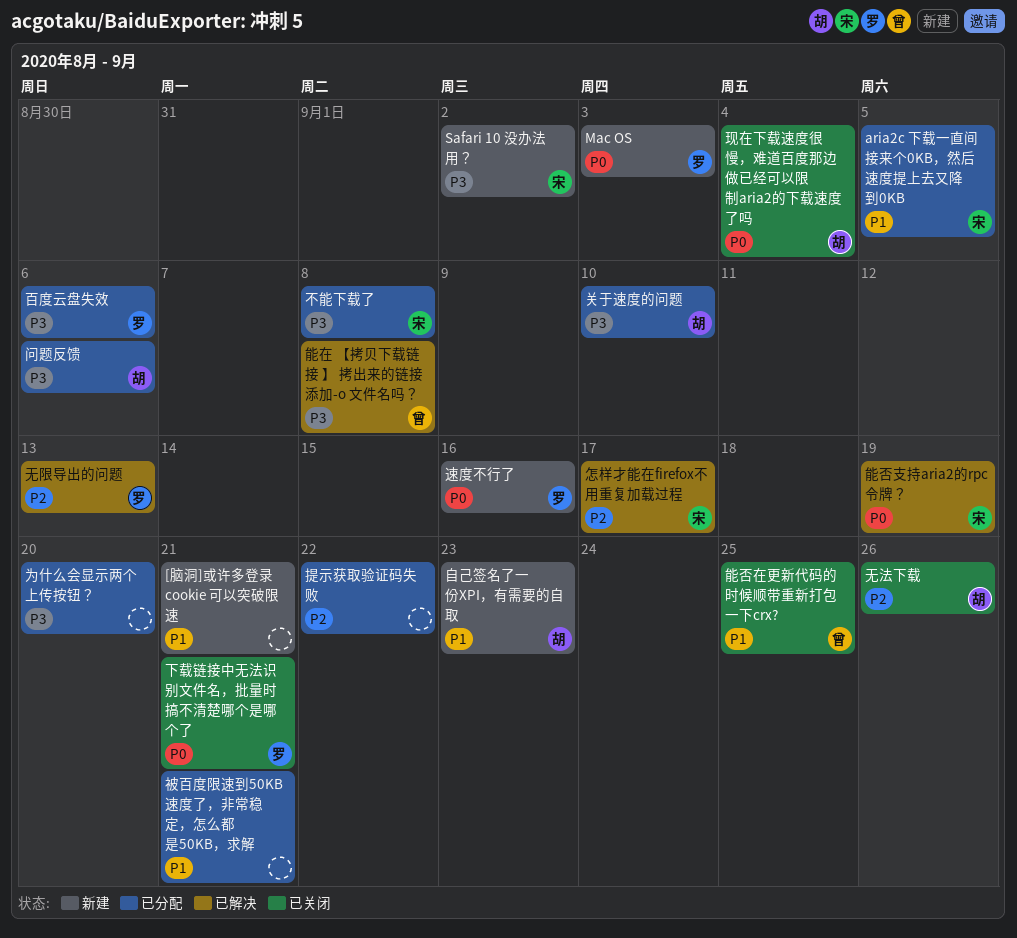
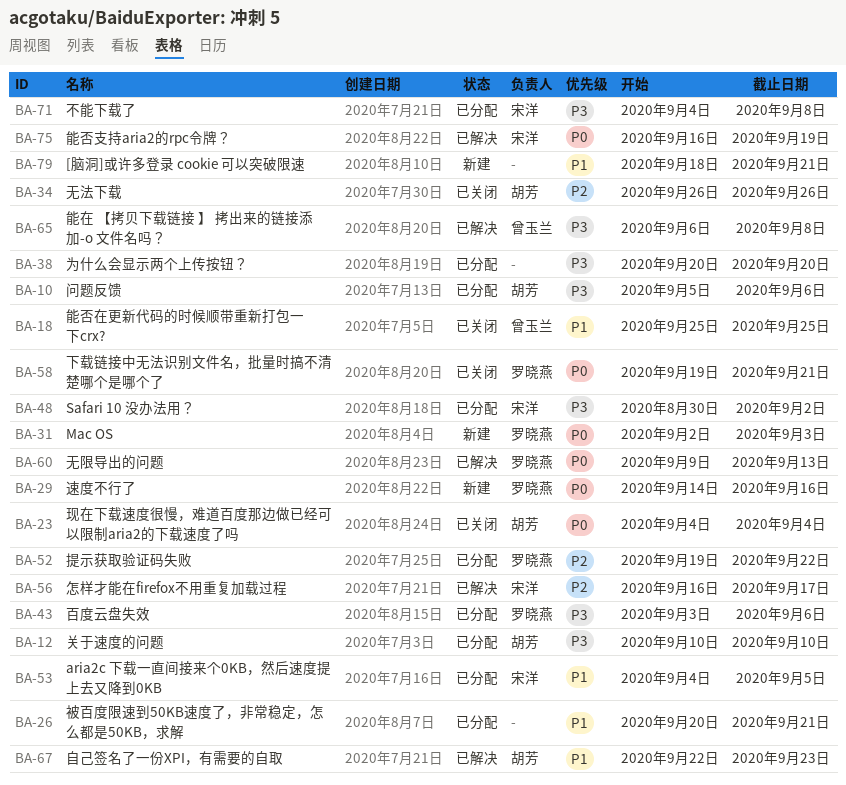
Safari 10 没办法用？, status: 新建 -> 已分配
提示获取验证码失败, owner: none -> 罗晓燕
无限导出的问题, priority: P2 -> P0
自己签名了一份XPI，有需要的自取, status: 新建 -> 已解决

